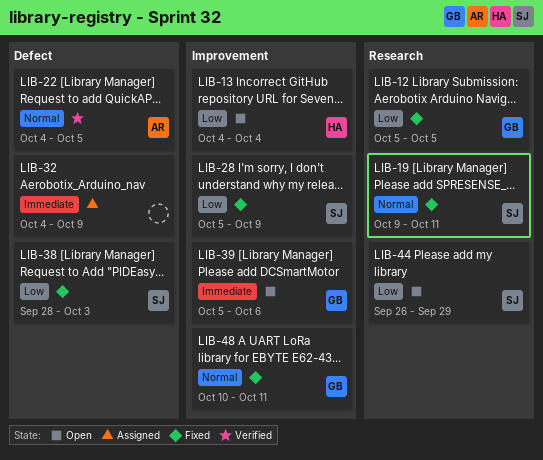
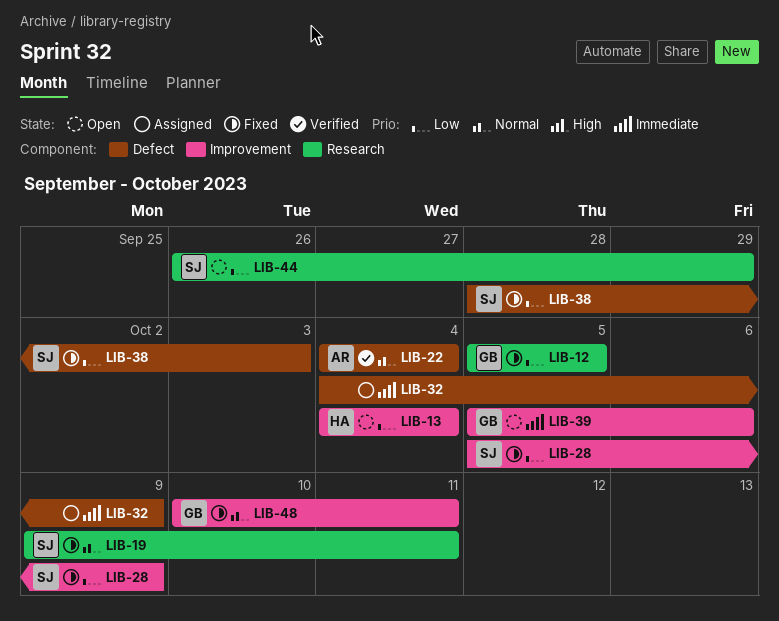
LIB-22, due: Oct 5 -> Oct 4

